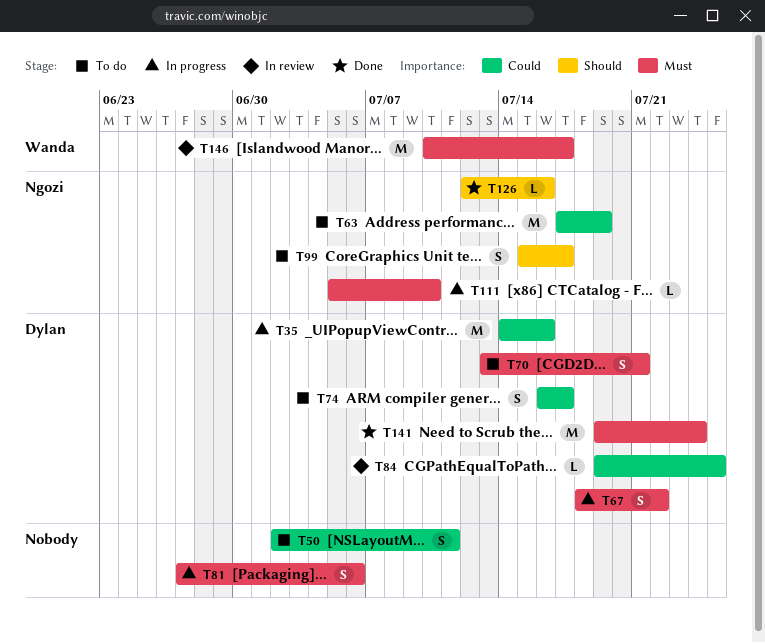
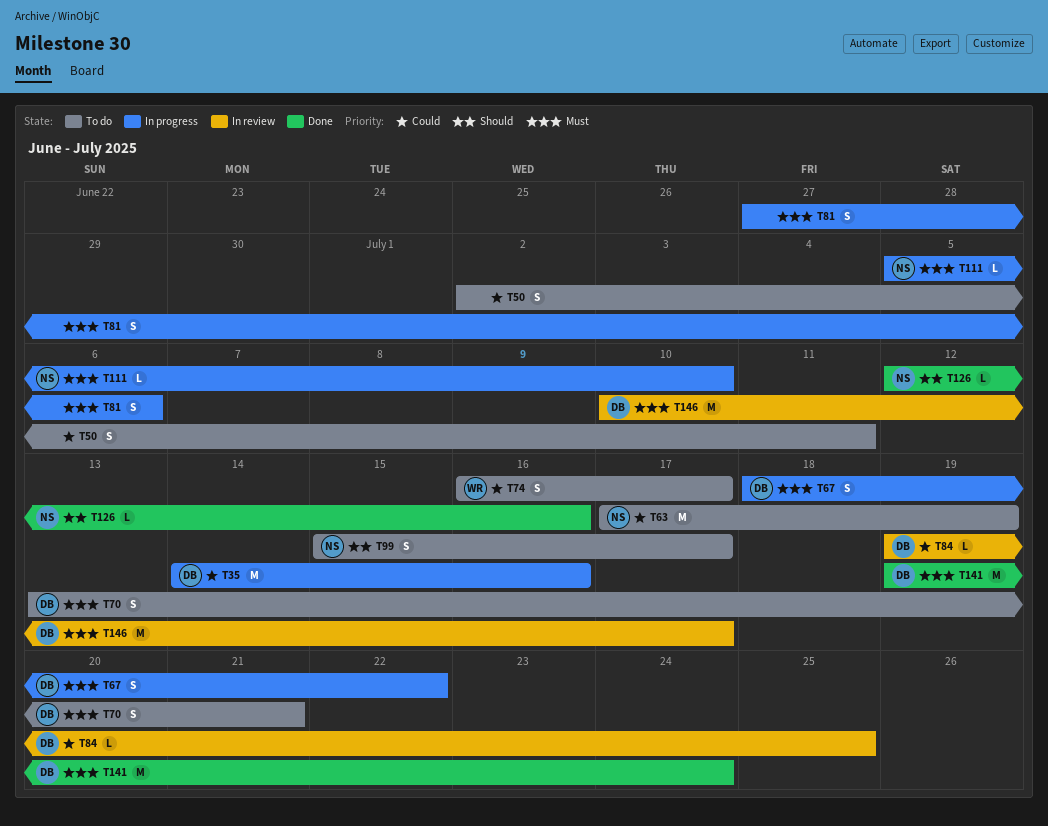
T74, owner: Dylan -> Wanda
T146, owner: Wanda -> Dylan

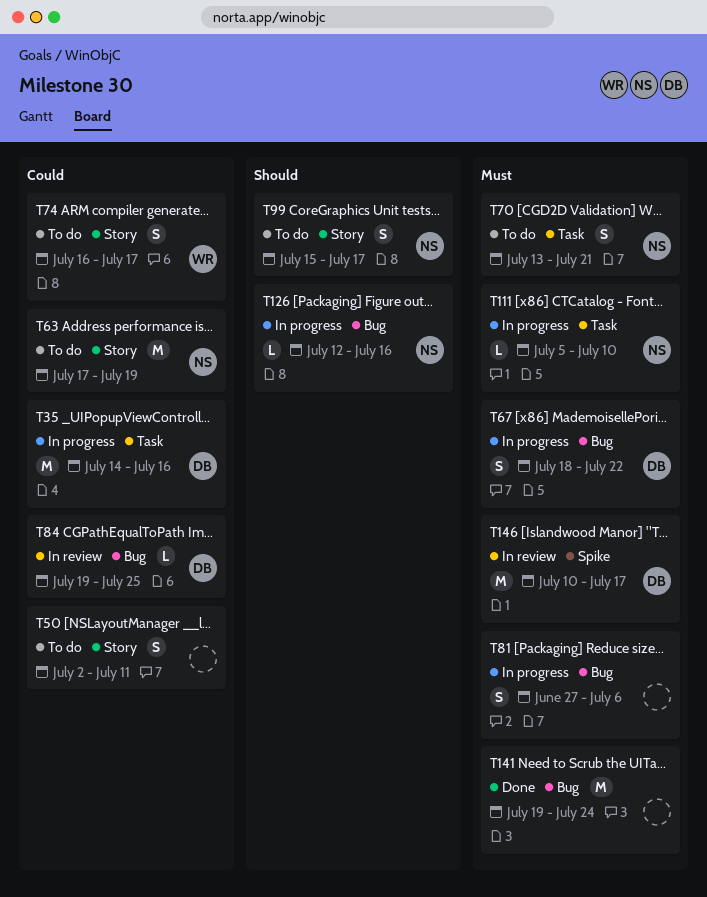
T70, owner: DB -> NS
T126, status: Done -> In progress
T141, owner: DB -> none

